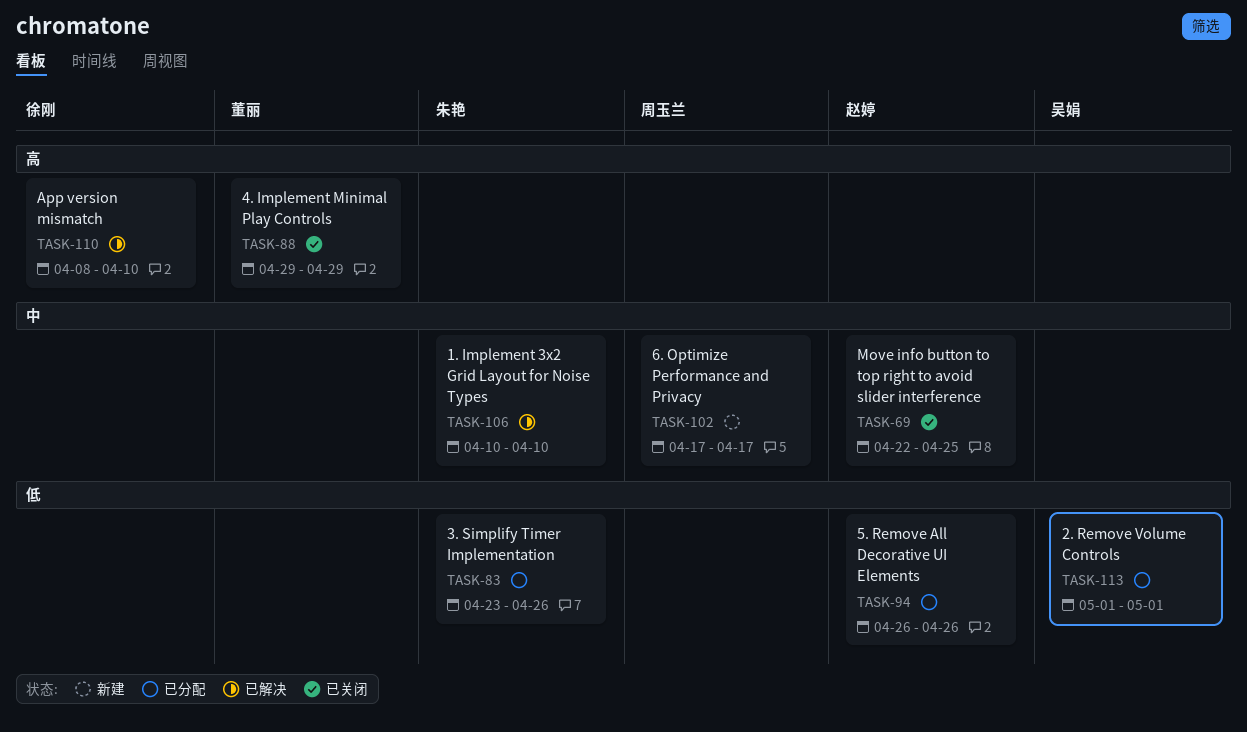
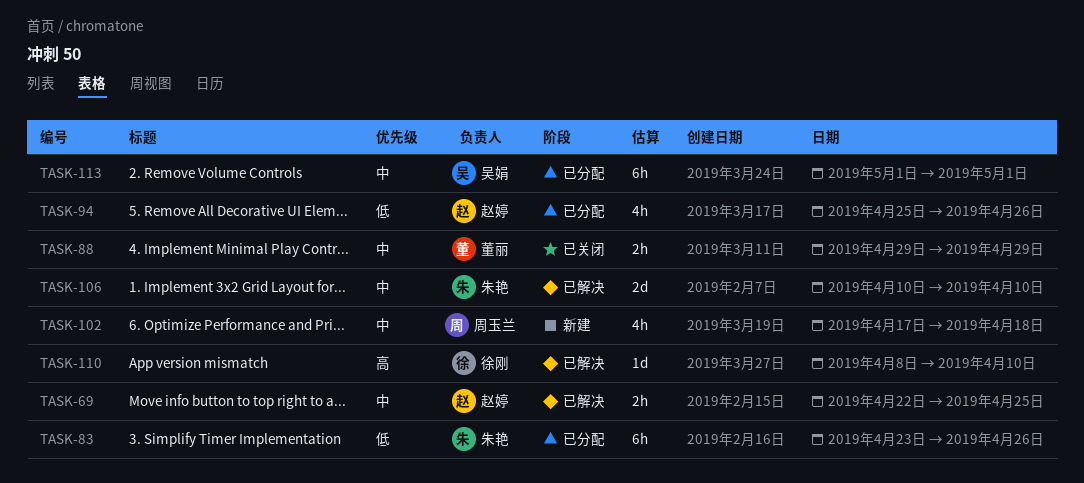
TASK-69, status: 已关闭 -> 已解决
TASK-88, priority: 高 -> 中
TASK-94, start: Apr 26 -> Apr 25
TASK-102, due: Apr 17 -> Apr 18
TASK-113, priority: 低 -> 中

